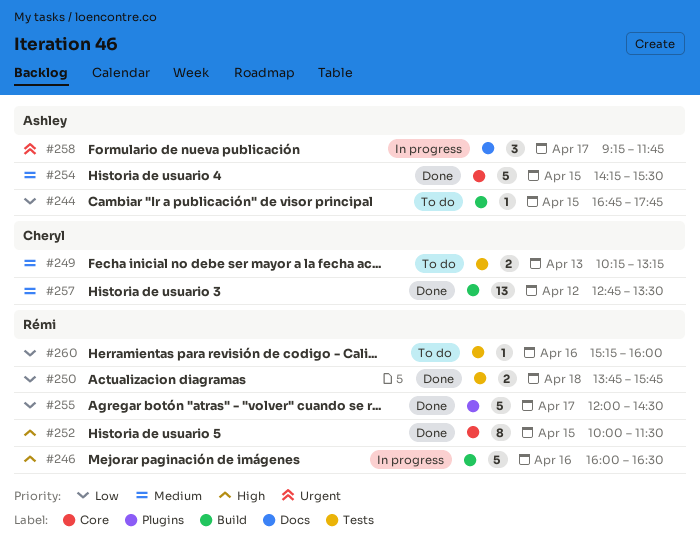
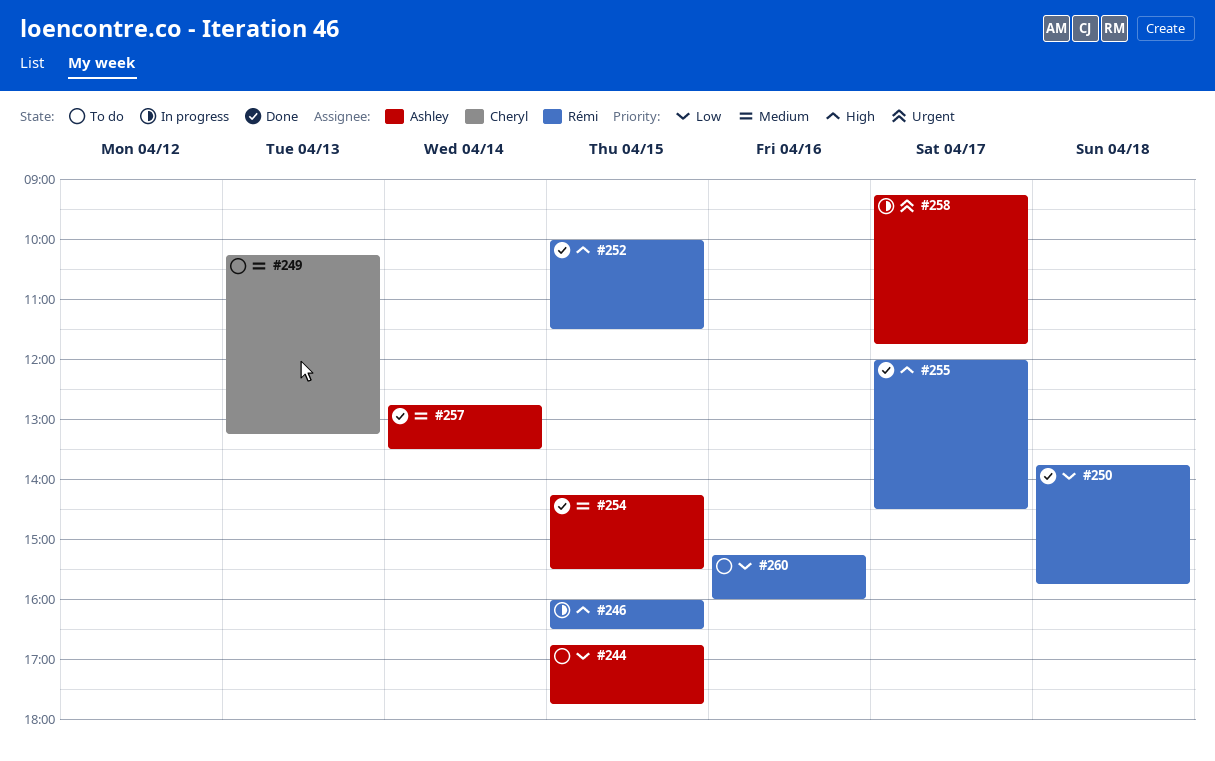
#246, day: Apr 16 -> Apr 15
#255, priority: Low -> High
#257, owner: Cheryl -> Ashley
#257, day: Apr 12 -> Apr 14

